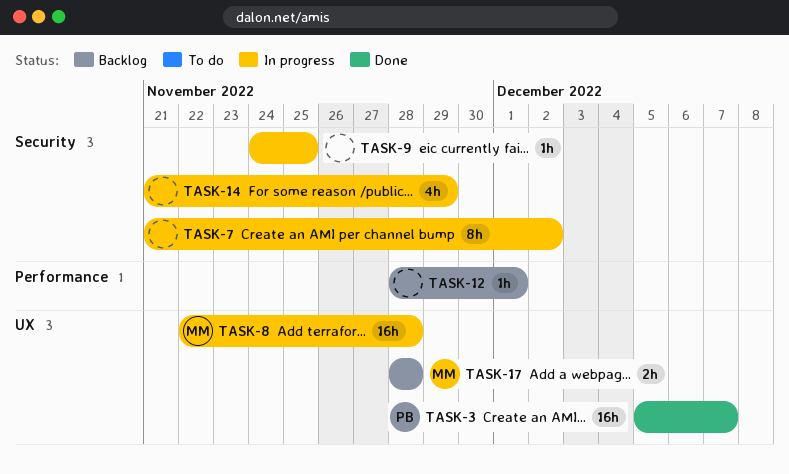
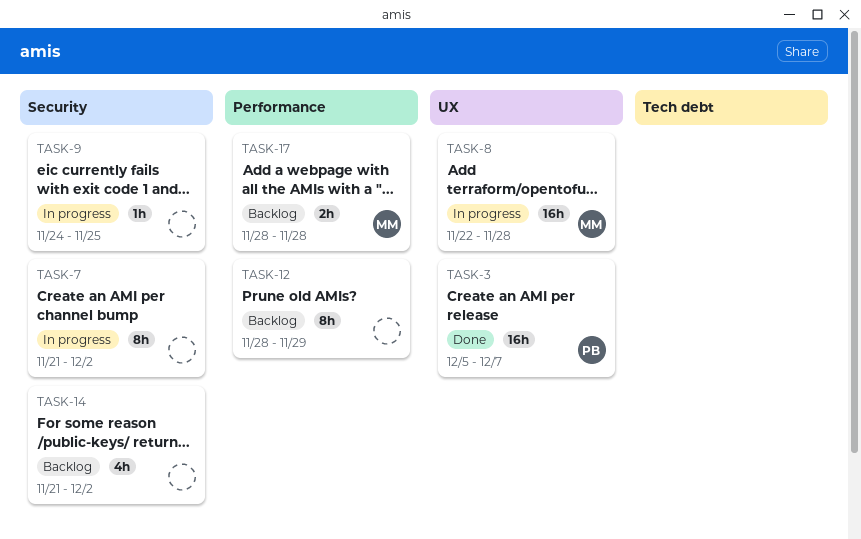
TASK-12, estimate: 1h -> 8h
TASK-12, due: Dec 1 -> Nov 29
TASK-14, status: In progress -> Backlog
TASK-14, due: Nov 29 -> Dec 2
TASK-17, label: UX -> Performance

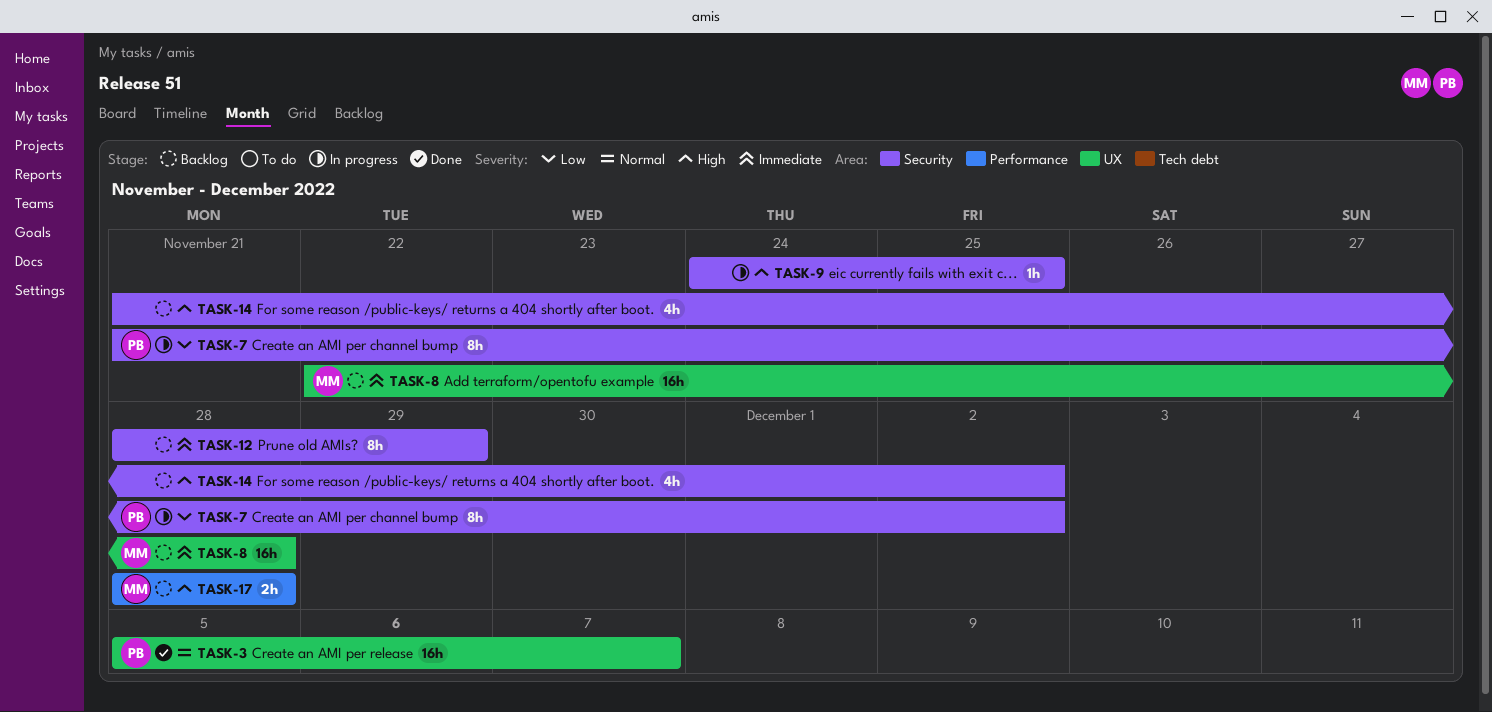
TASK-7, owner: none -> PB
TASK-8, status: In progress -> Backlog
TASK-12, label: Performance -> Security

